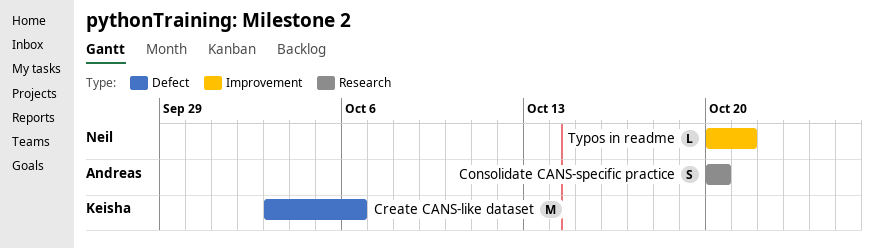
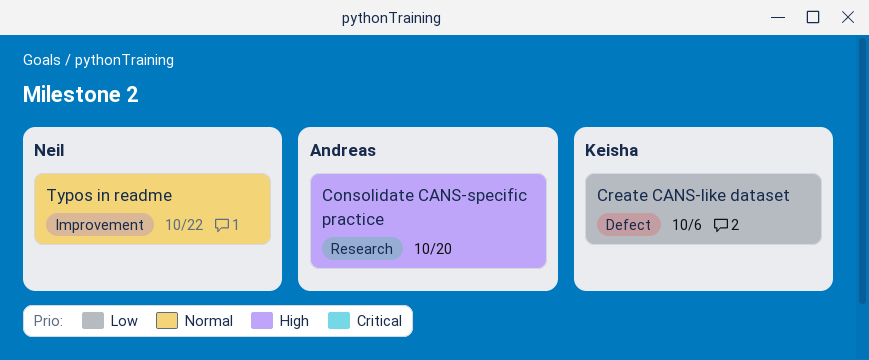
Typos in readme, due: Oct 21 -> Oct 22

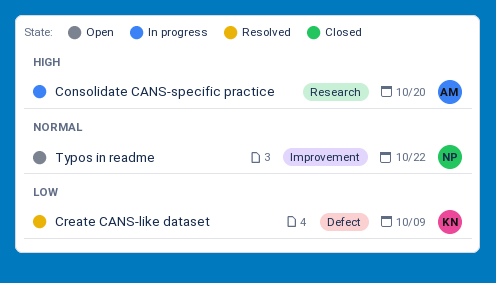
Create CANS-like dataset, due: Oct 6 -> Oct 9

